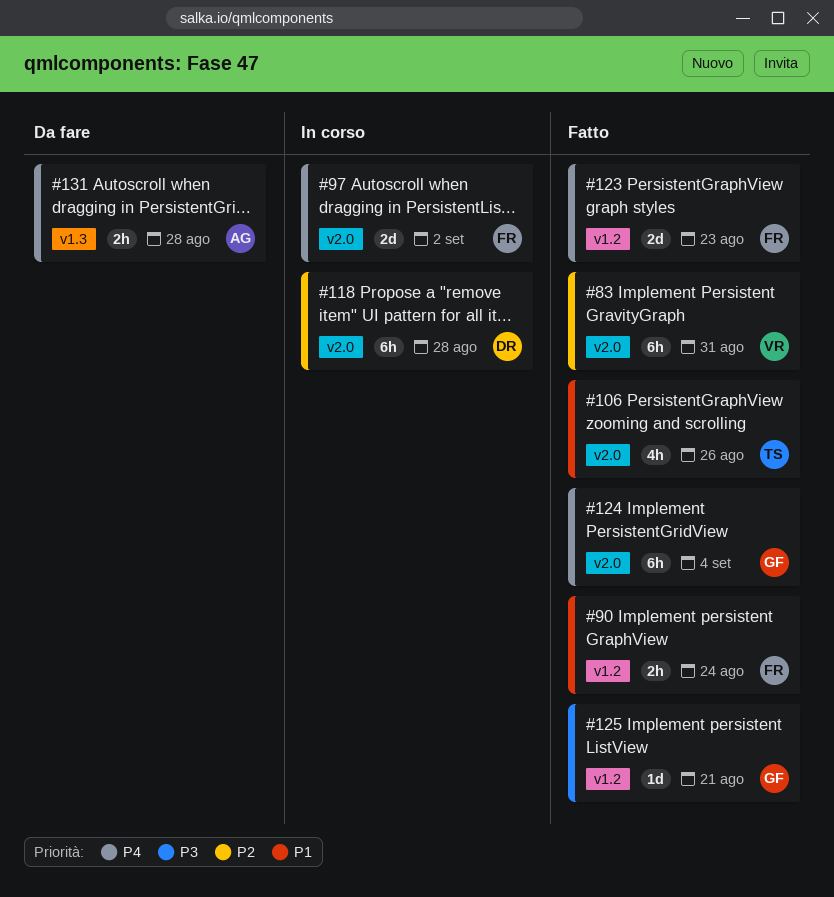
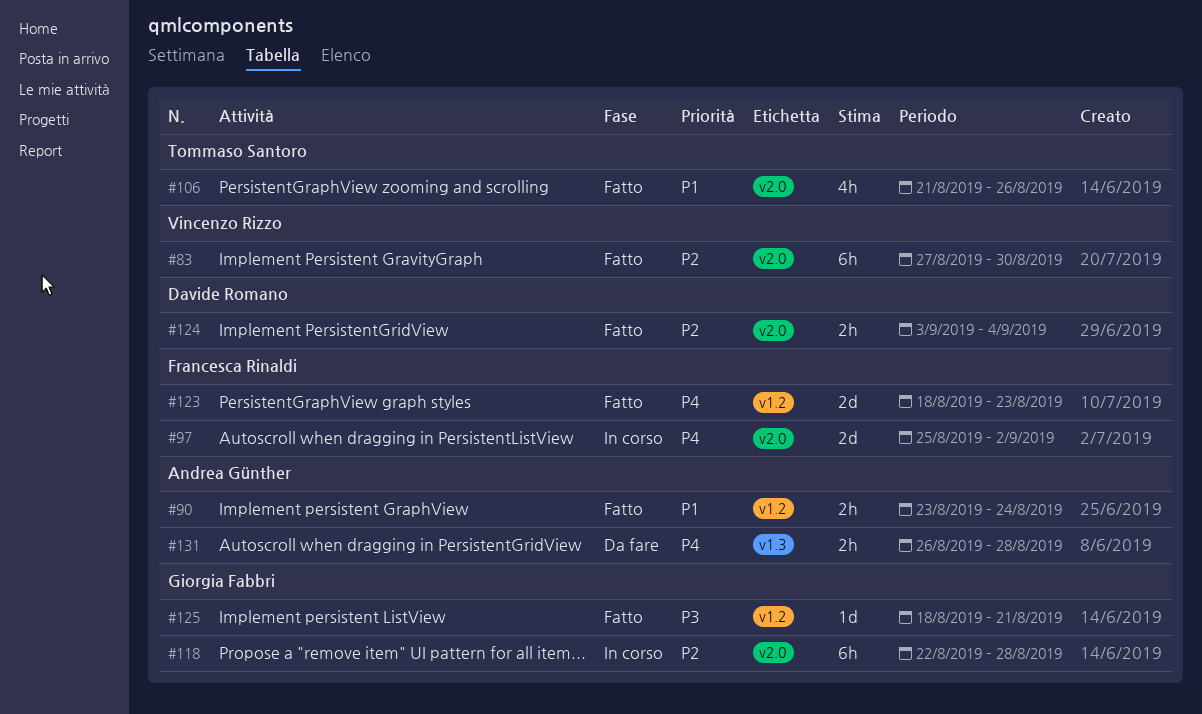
#83, due: Aug 31 -> Aug 30
#90, owner: Francesca Rinaldi -> Andrea Günther
#118, owner: Davide Romano -> Giorgia Fabbri
#124, owner: Giorgia Fabbri -> Davide Romano
#124, priority: P4 -> P2
#124, estimate: 6h -> 2h

